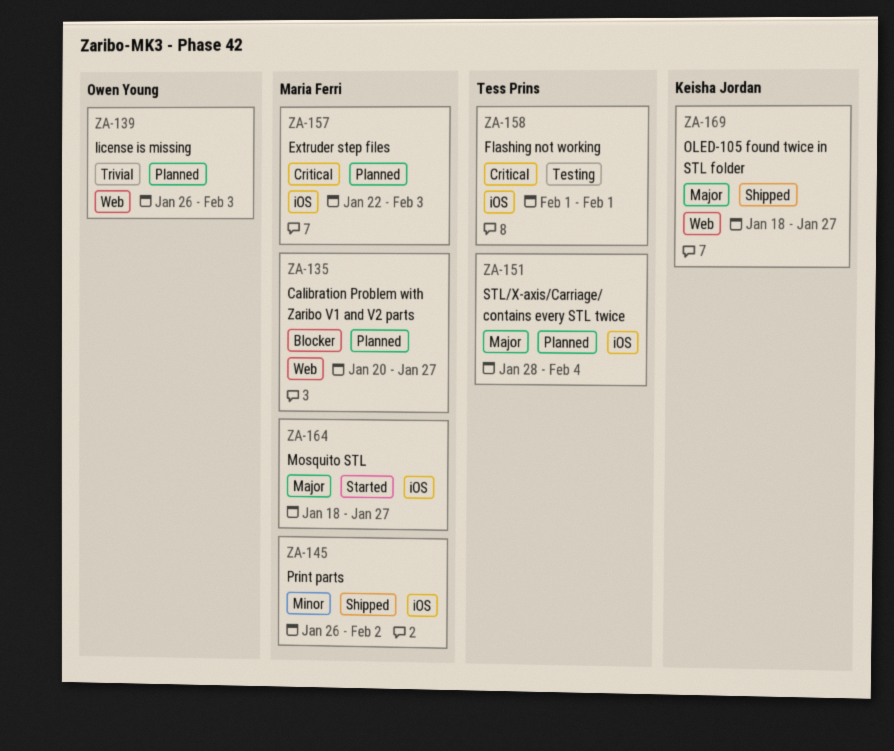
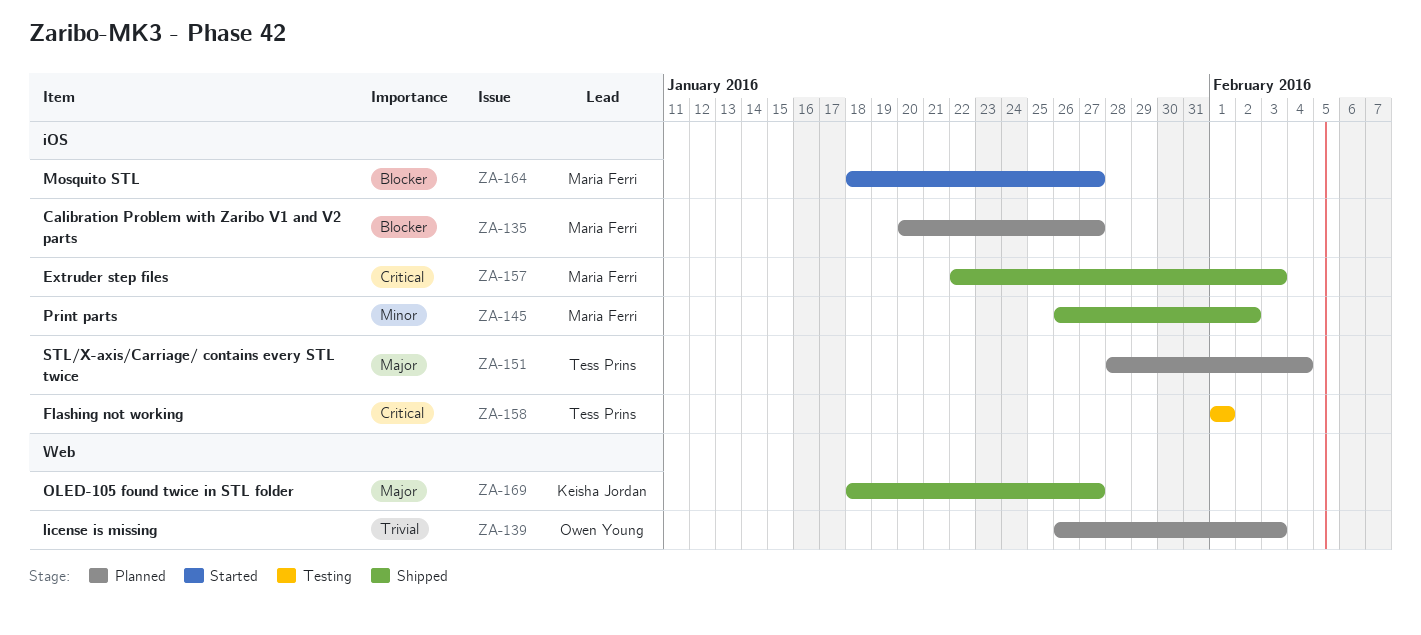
ZA-135, label: Web -> iOS
ZA-157, status: Planned -> Shipped
ZA-164, priority: Major -> Blocker

